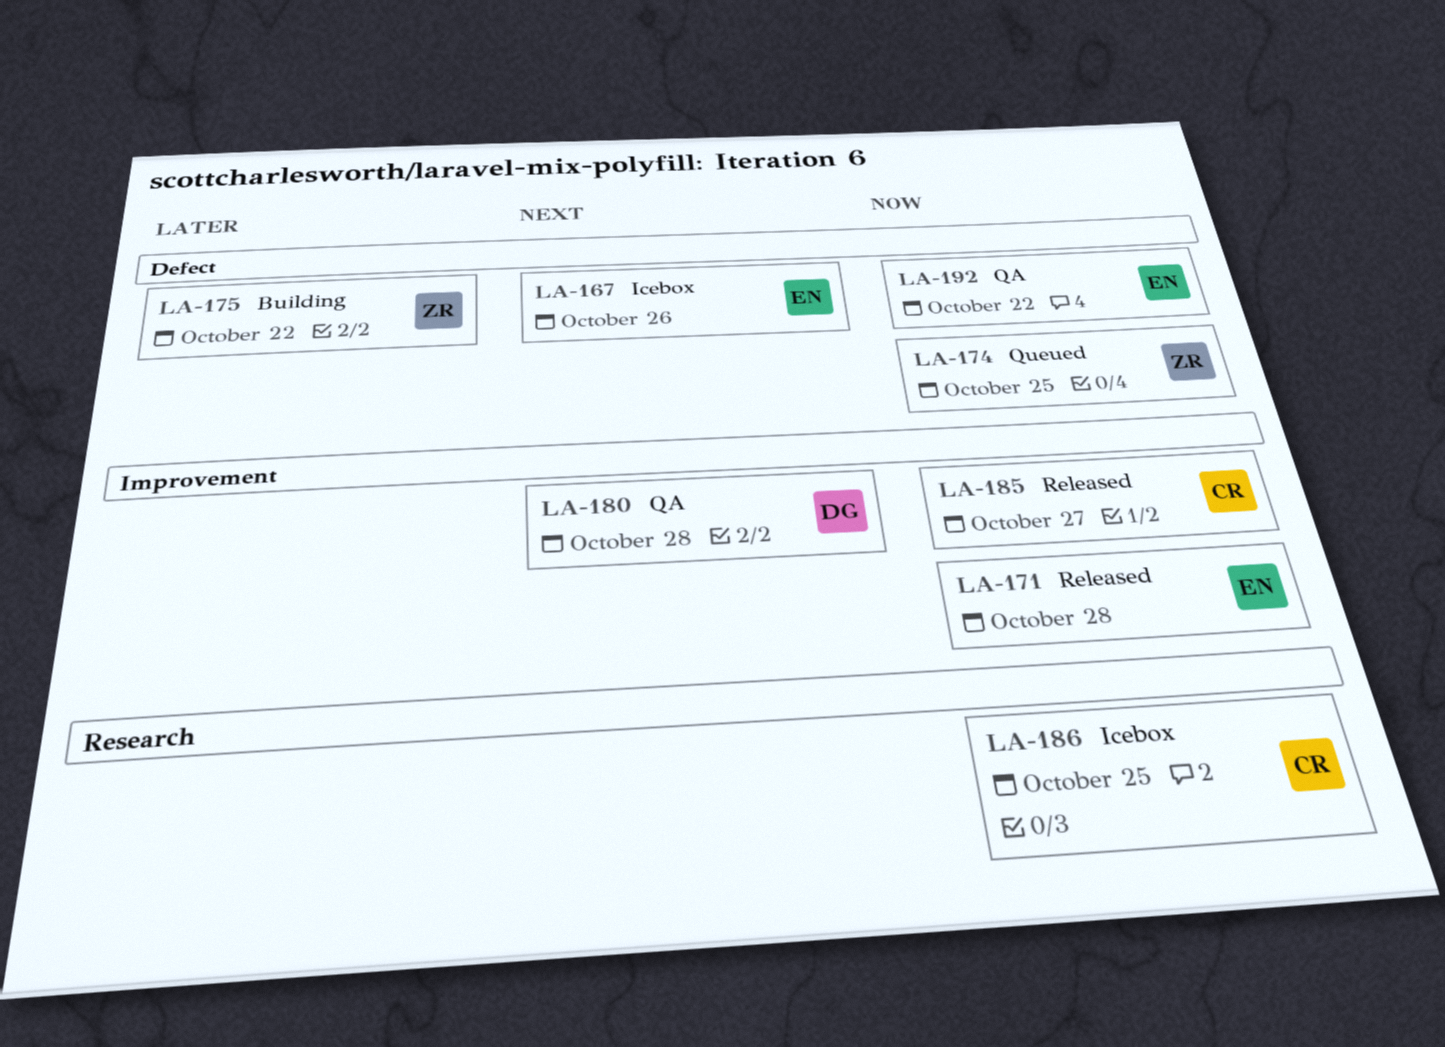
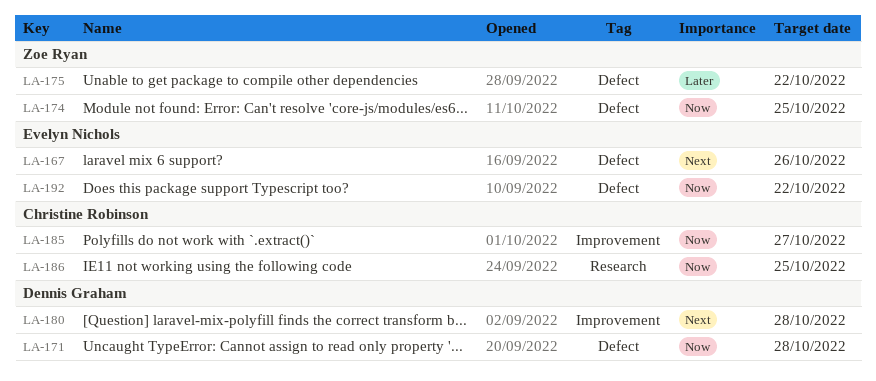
LA-171, owner: Evelyn Nichols -> Dennis Graham
LA-171, label: Improvement -> Defect

